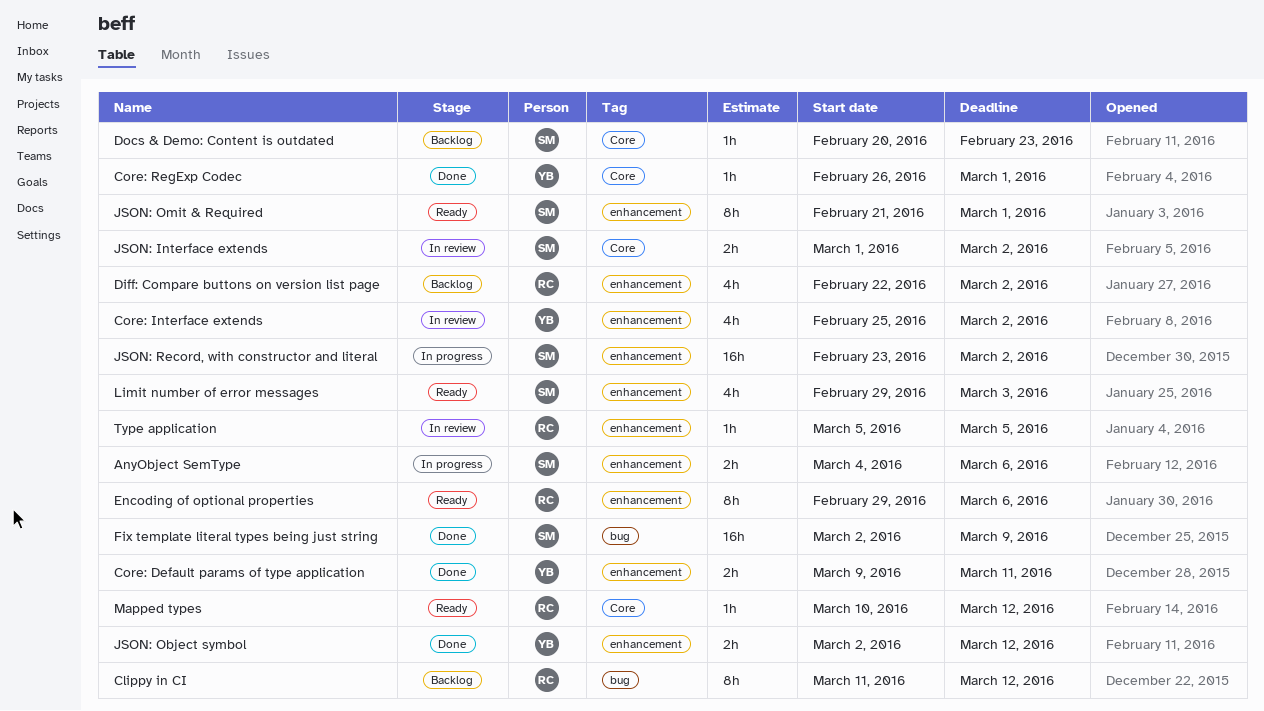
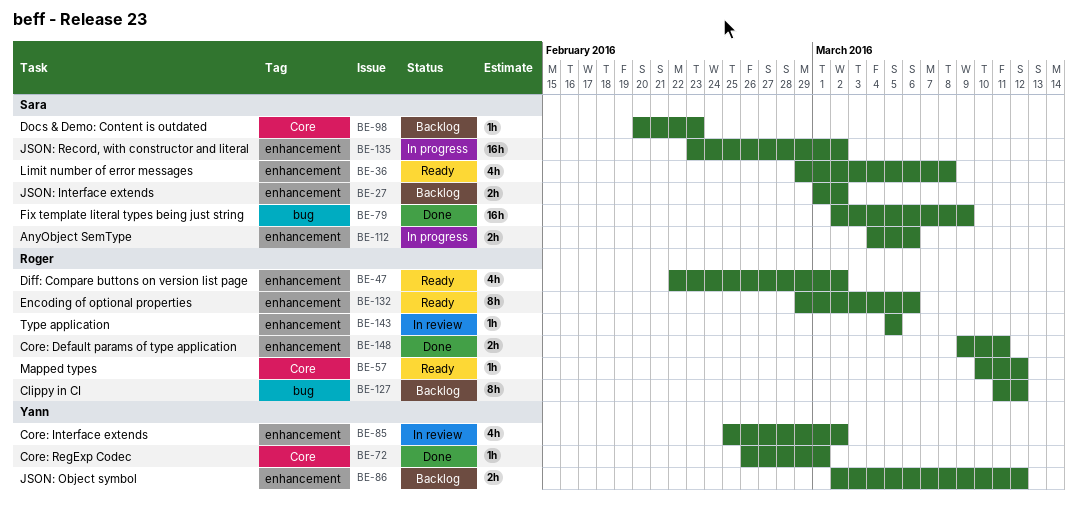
Core: Default params of type application, owner: Yann -> Roger
Diff: Compare buttons on version list page, status: Backlog -> Ready
JSON: Interface extends, status: In review -> Backlog
JSON: Interface extends, label: Core -> enhancement
JSON: Object symbol, status: Done -> Backlog
JSON: Omit & Required: present -> none
Limit number of error messages, due: Mar 3 -> Mar 8

